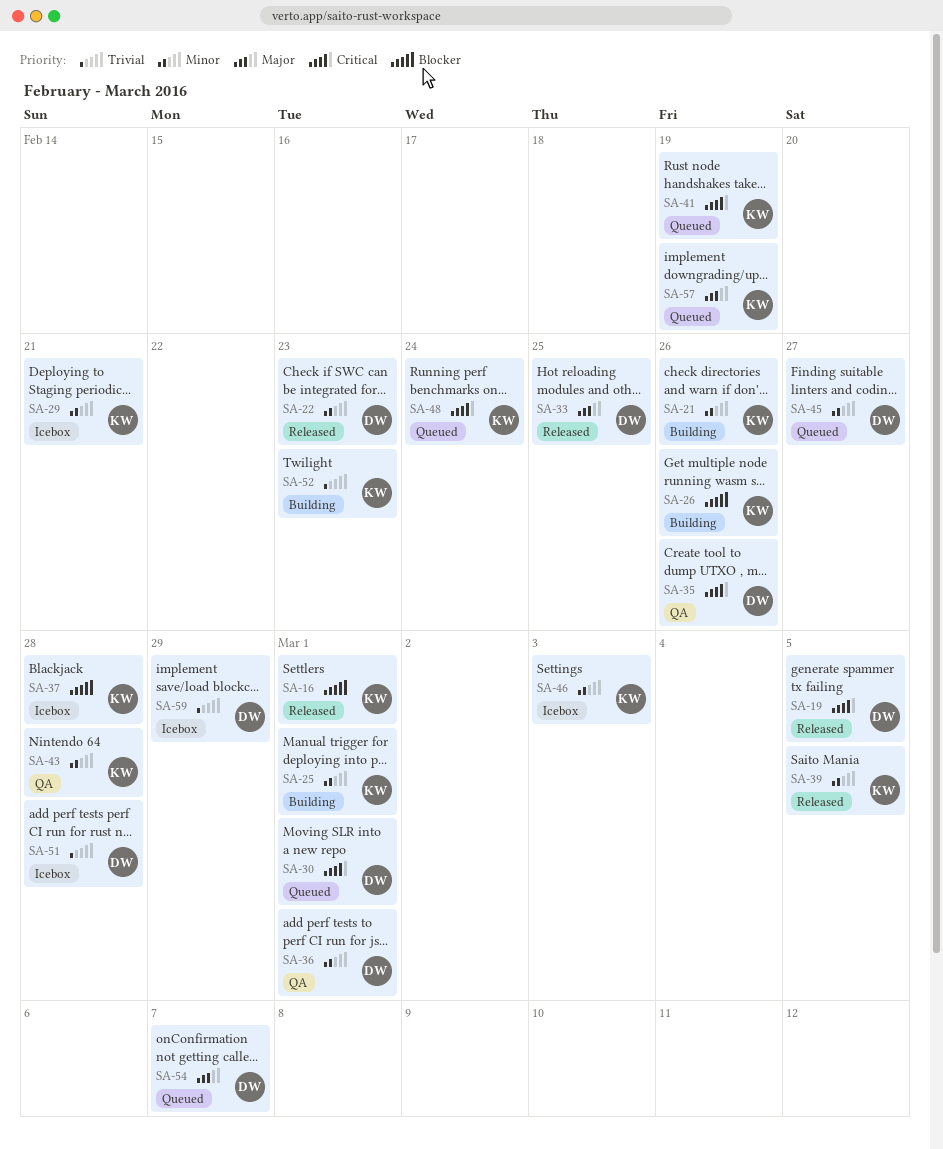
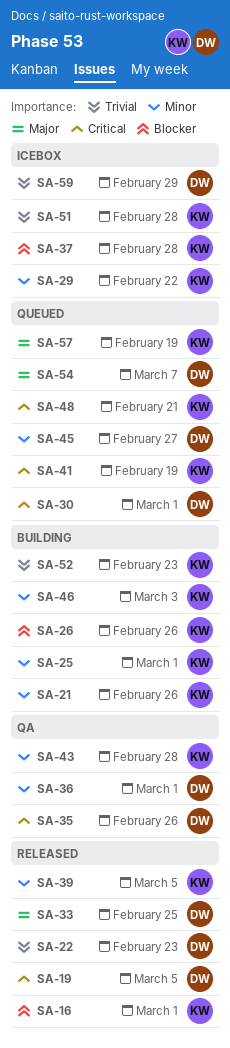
SA-22, priority: Minor -> Trivial
SA-29, due: Feb 21 -> Feb 22
SA-46, status: Icebox -> Building
SA-48, due: Feb 24 -> Feb 21
SA-51, owner: DW -> KW

